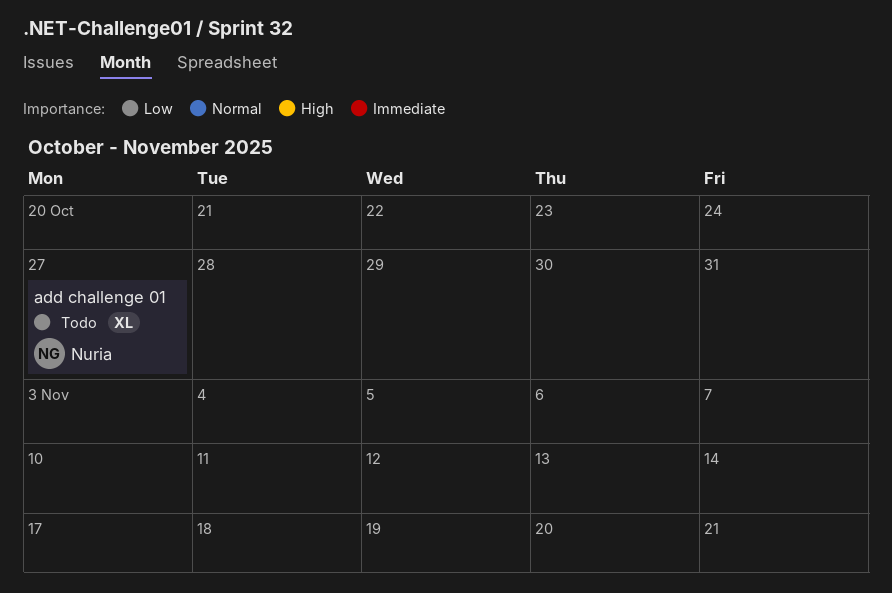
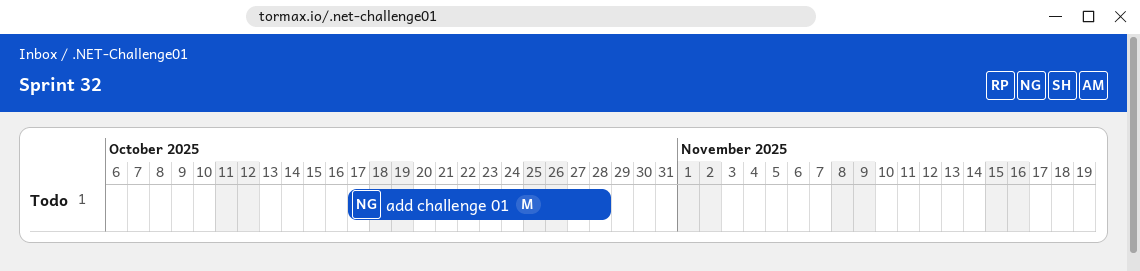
add challenge 01, estimate: XL -> M
add challenge 01, due: Oct 27 -> Oct 28

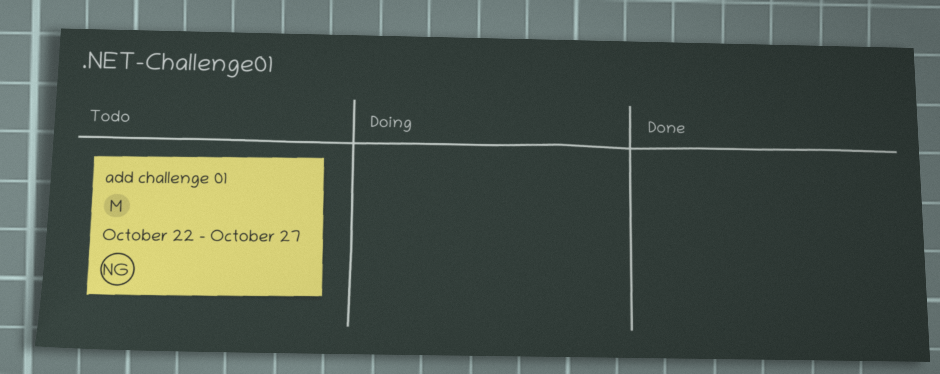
add challenge 01, start: Oct 17 -> Oct 22
add challenge 01, due: Oct 28 -> Oct 27

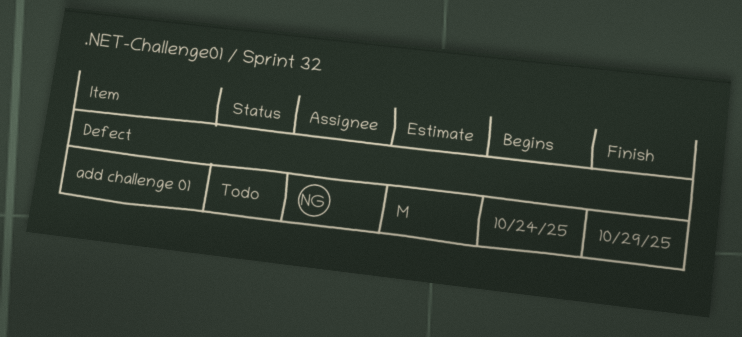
add challenge 01, start: Oct 22 -> Oct 24
add challenge 01, due: Oct 27 -> Oct 29

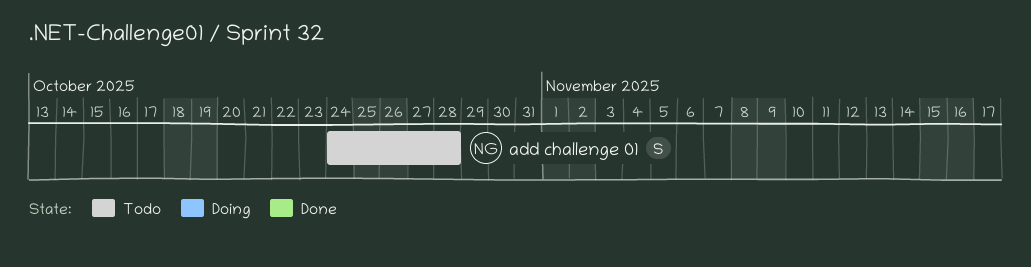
add challenge 01, estimate: M -> S
add challenge 01, due: Oct 29 -> Oct 28

